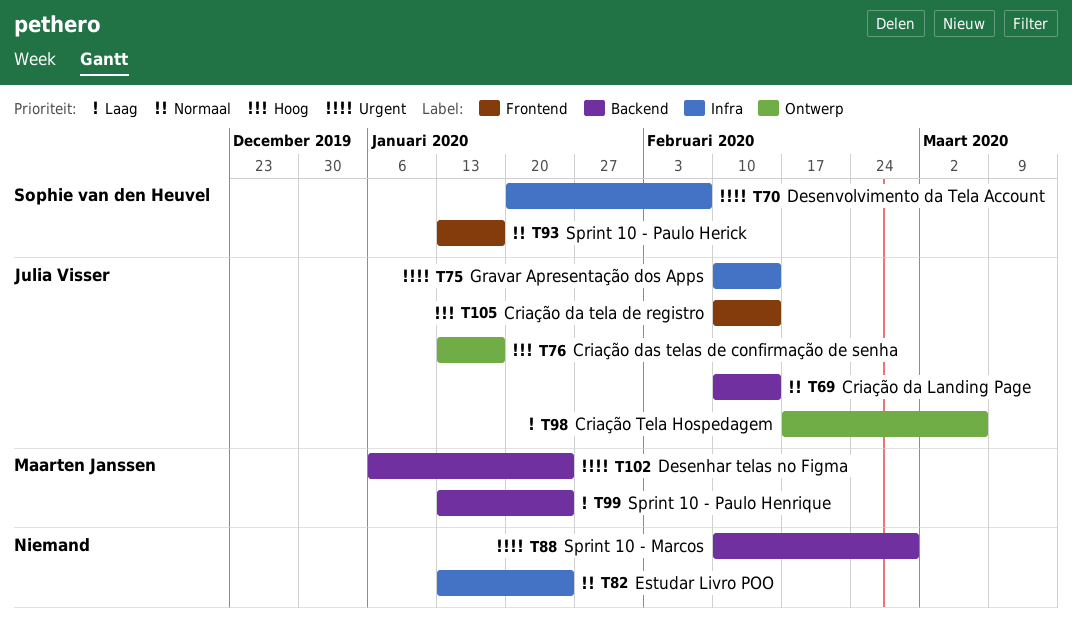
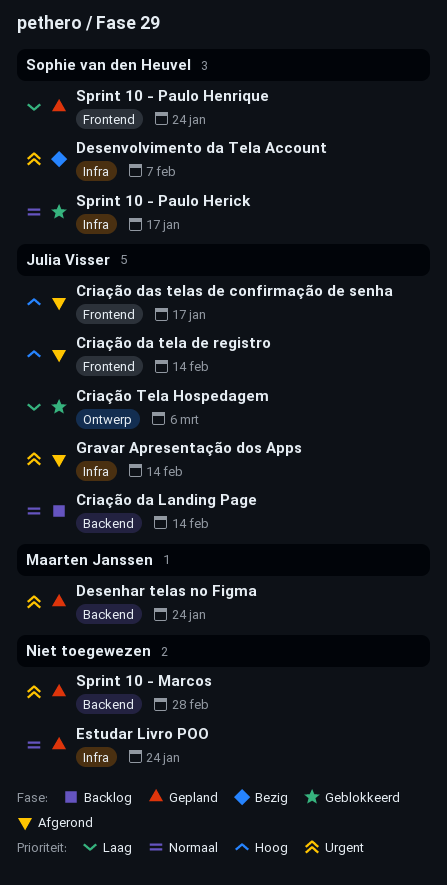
Criação das telas de confirmação de senha, label: Ontwerp -> Frontend
Sprint 10 - Paulo Henrique, owner: Maarten Janssen -> Sophie van den Heuvel
Sprint 10 - Paulo Henrique, label: Backend -> Frontend
Sprint 10 - Paulo Herick, label: Frontend -> Infra

